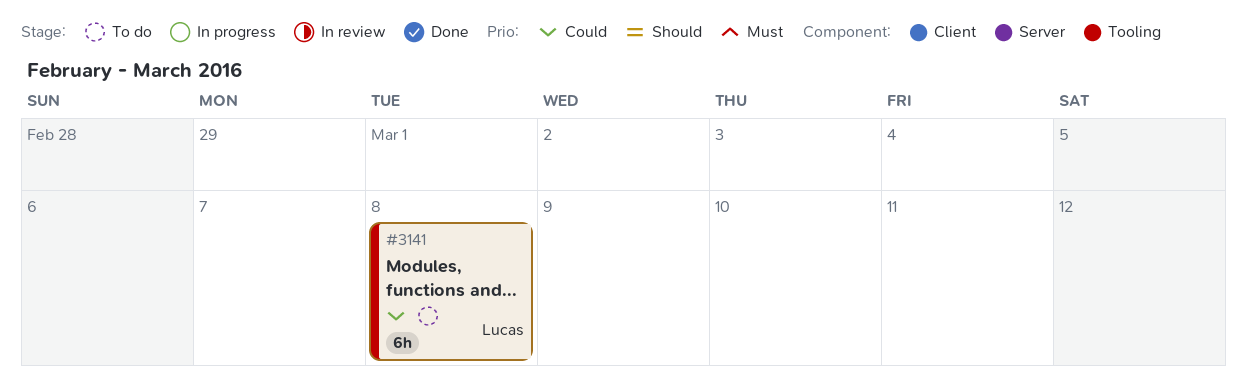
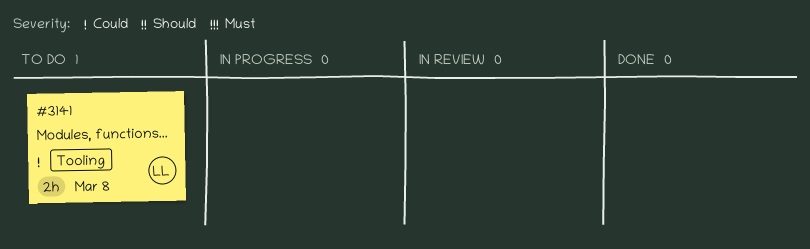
#3141, estimate: 6h -> 2h

